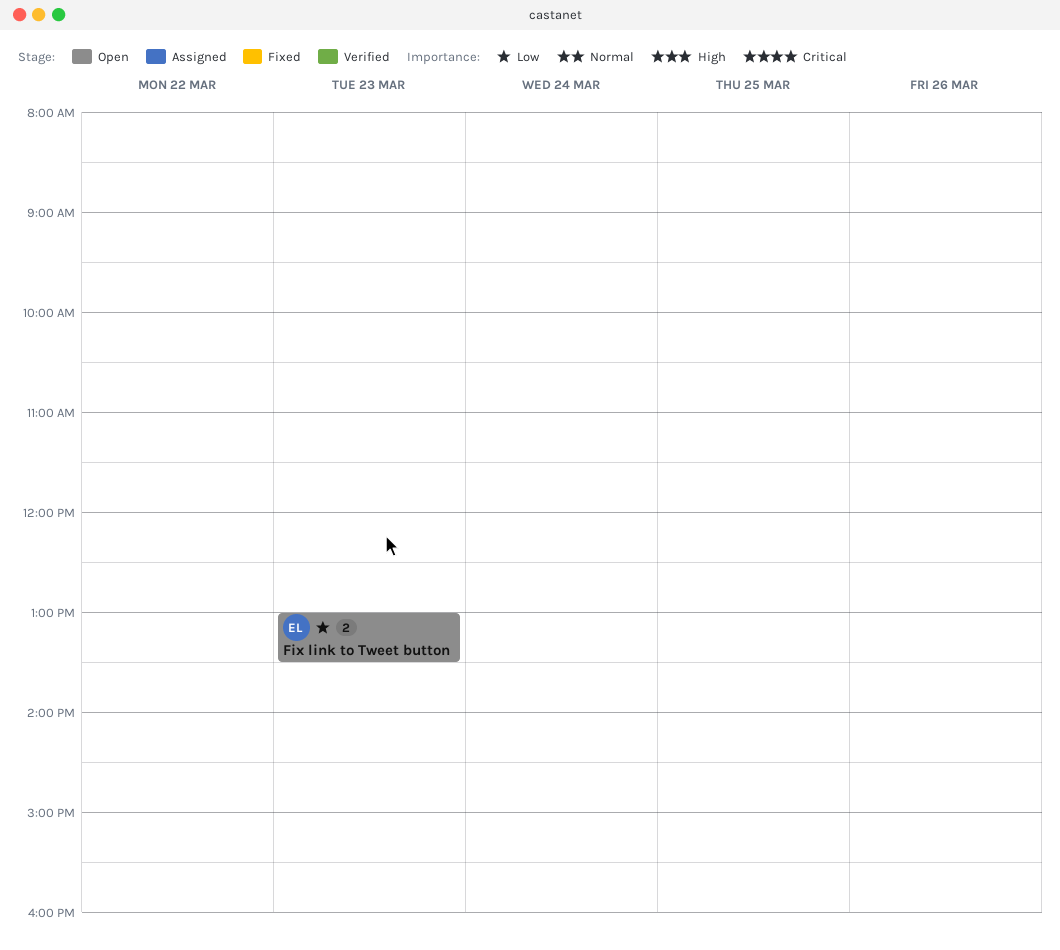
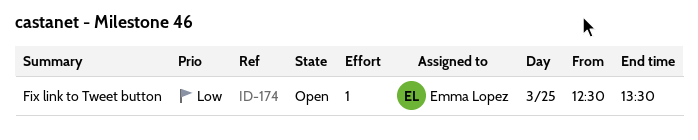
Fix link to Tweet button, estimate: 2 -> 1
Fix link to Tweet button, day: Mar 23 -> Mar 25
Fix link to Tweet button, begins: 13:00 -> 12:30

